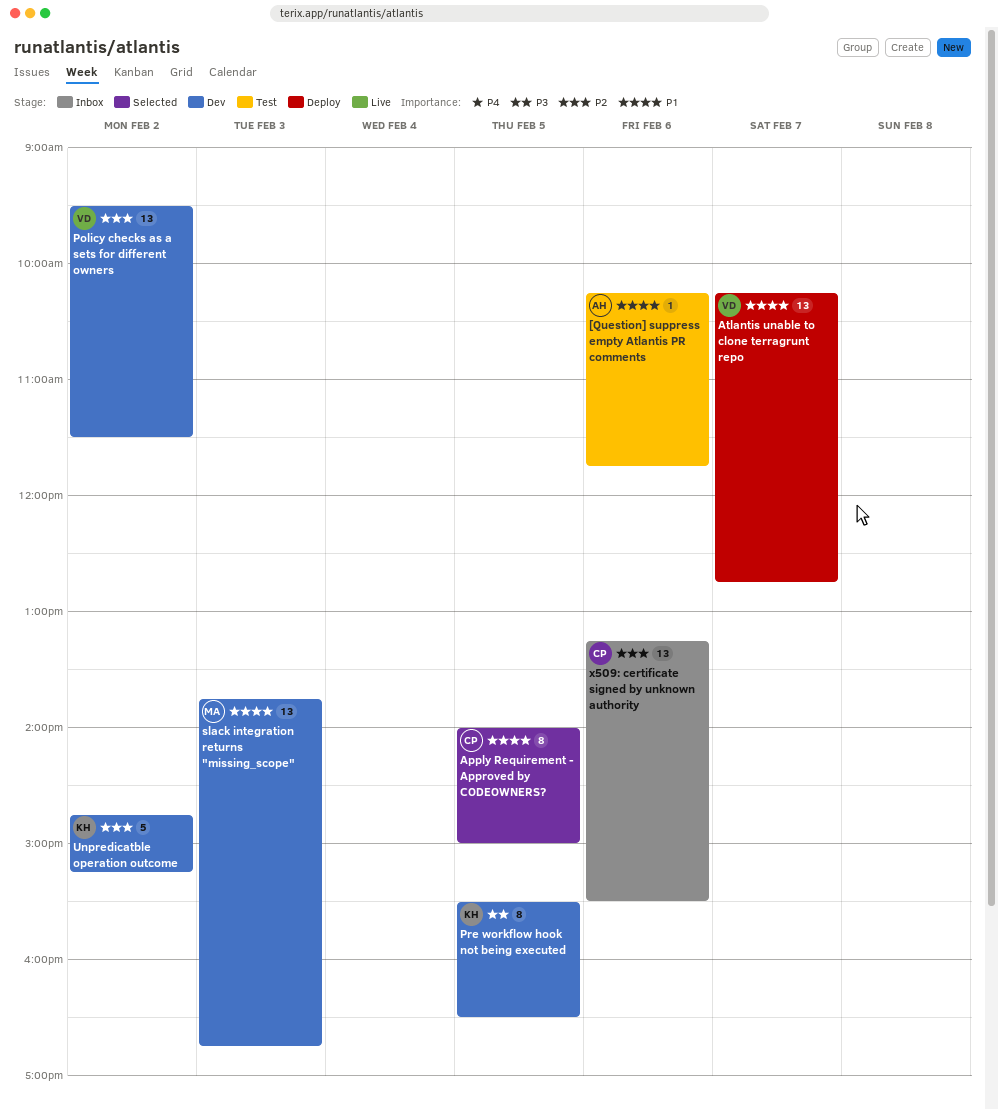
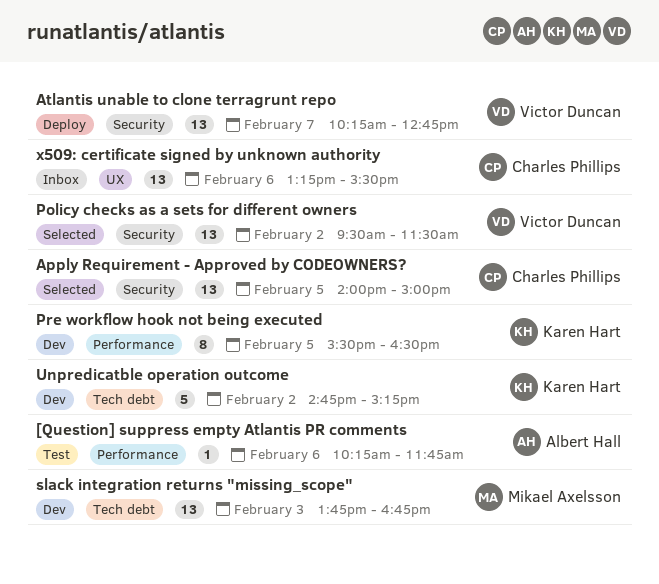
Apply Requirement - Approved by CODEOWNERS?, estimate: 8 -> 13
Policy checks as a sets for different owners, status: Dev -> Selected

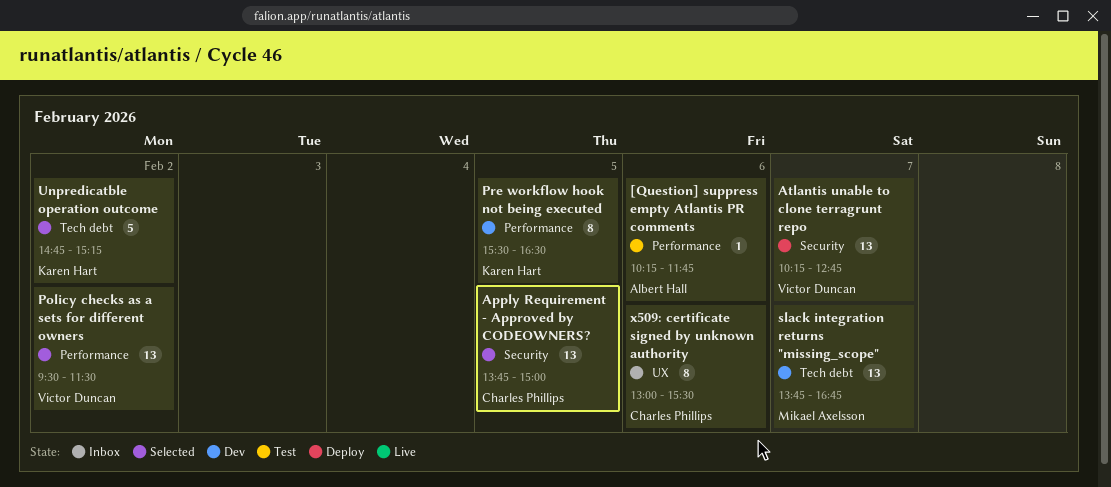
Apply Requirement - Approved by CODEOWNERS?, begins: 14:00 -> 13:45
Policy checks as a sets for different owners, label: Security -> Performance
slack integration returns "missing_scope", day: Feb 3 -> Feb 7
Unpredicatble operation outcome, status: Dev -> Selected
x509: certificate signed by unknown authority, estimate: 13 -> 8
x509: certificate signed by unknown authority, begins: 13:15 -> 13:00

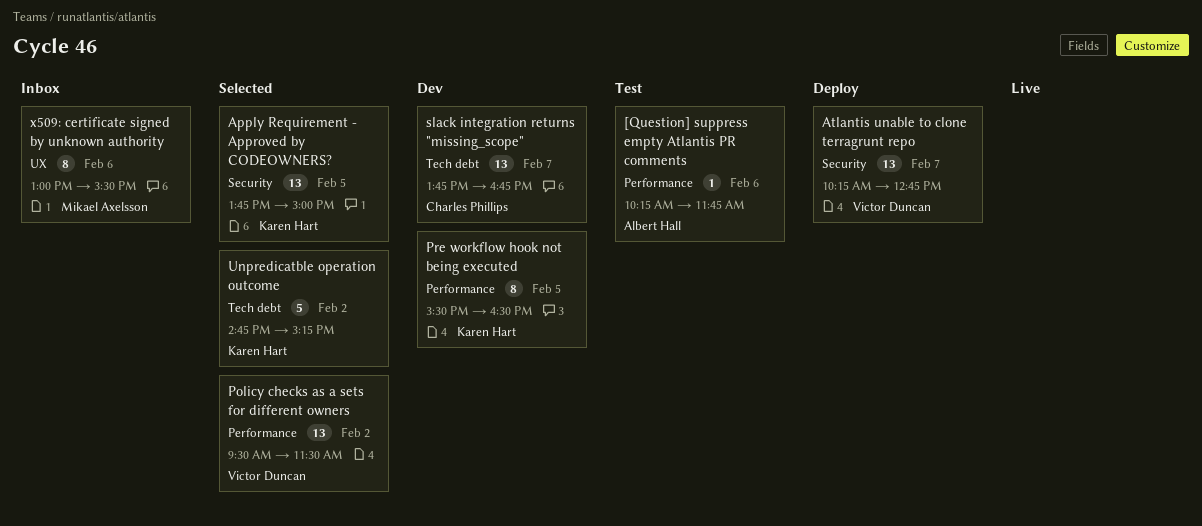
Apply Requirement - Approved by CODEOWNERS?, owner: Charles Phillips -> Karen Hart
slack integration returns "missing_scope", owner: Mikael Axelsson -> Charles Phillips
x509: certificate signed by unknown authority, owner: Charles Phillips -> Mikael Axelsson

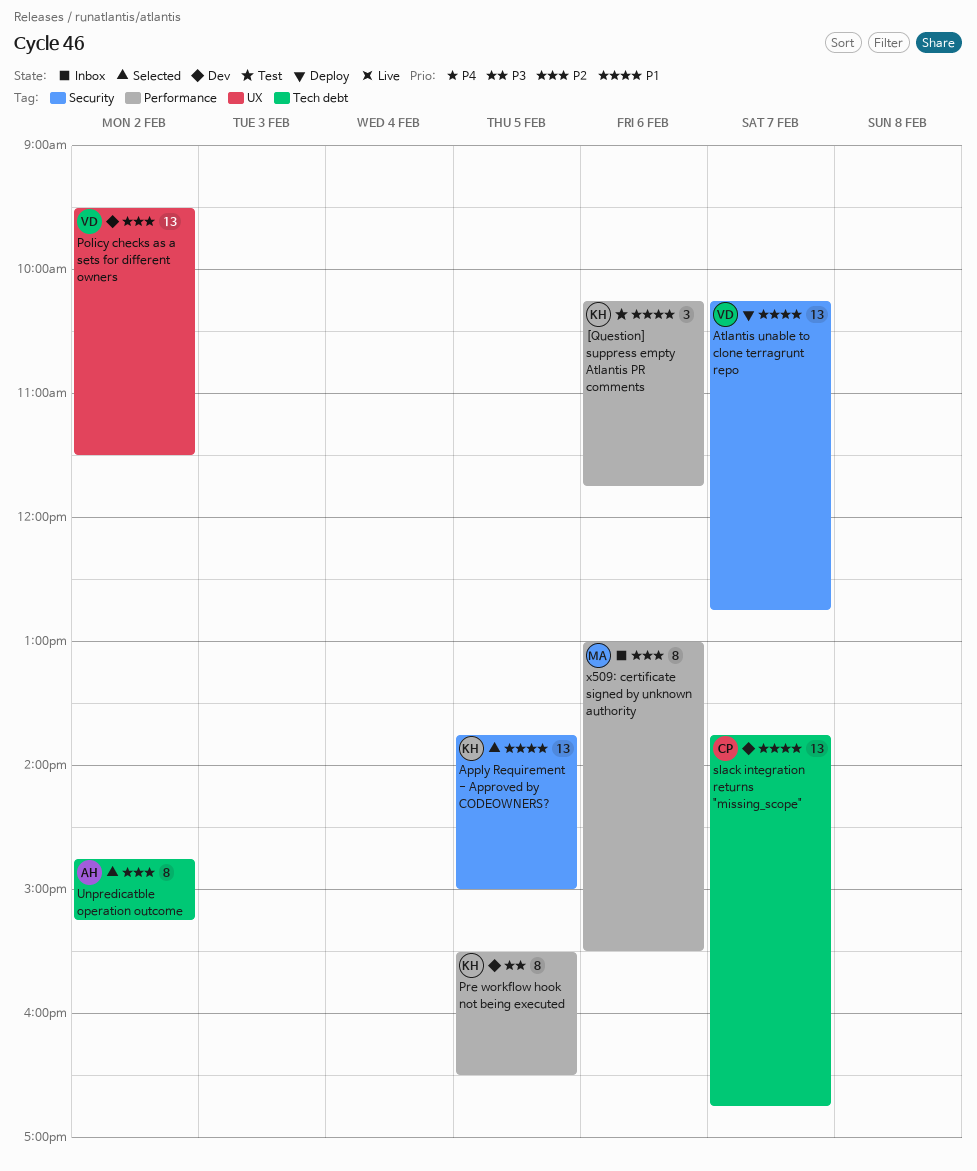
[Question] suppress empty Atlantis PR comments, owner: Albert Hall -> Karen Hart
[Question] suppress empty Atlantis PR comments, estimate: 1 -> 3
Policy checks as a sets for different owners, status: Selected -> Dev
Policy checks as a sets for different owners, label: Performance -> UX
Unpredicatble operation outcome, owner: Karen Hart -> Albert Hall
Unpredicatble operation outcome, estimate: 5 -> 8
x509: certificate signed by unknown authority, label: UX -> Performance

